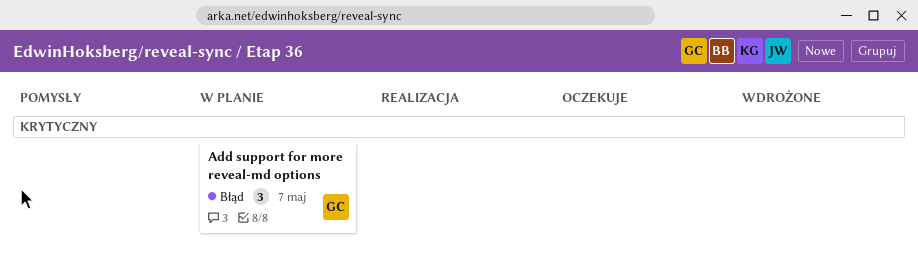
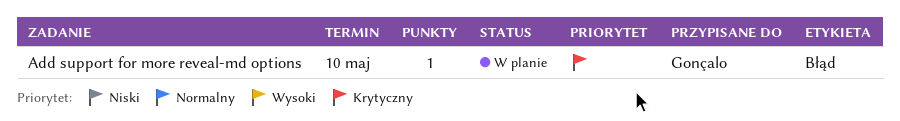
Add support for more reveal-md options, estimate: 3 -> 1
Add support for more reveal-md options, due: May 7 -> May 10

